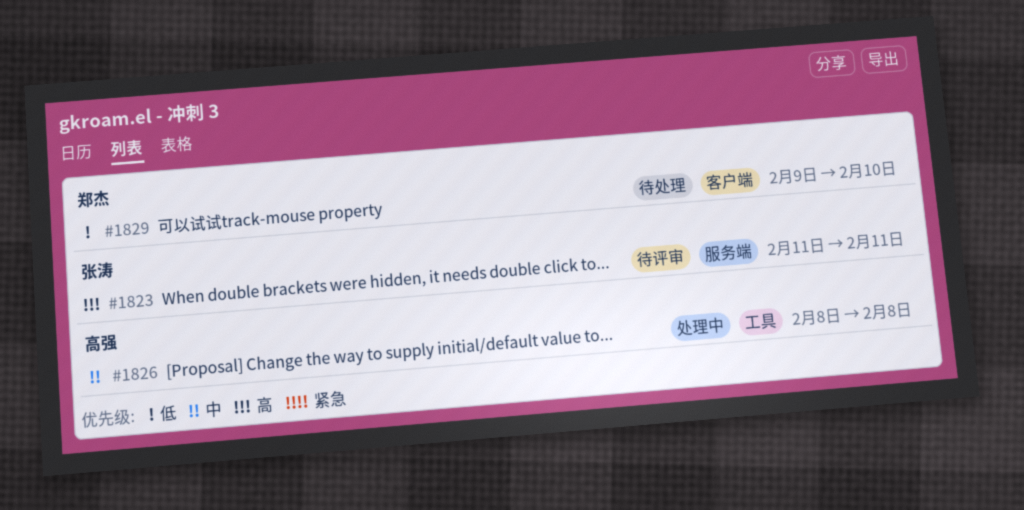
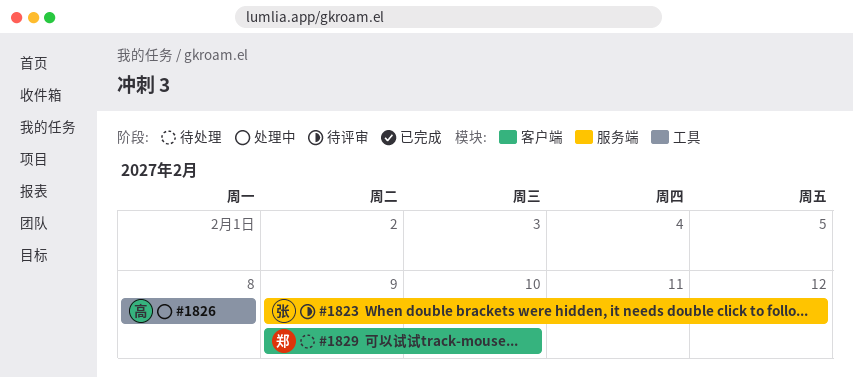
#1823, start: Feb 11 -> Feb 9
#1823, due: Feb 11 -> Feb 12

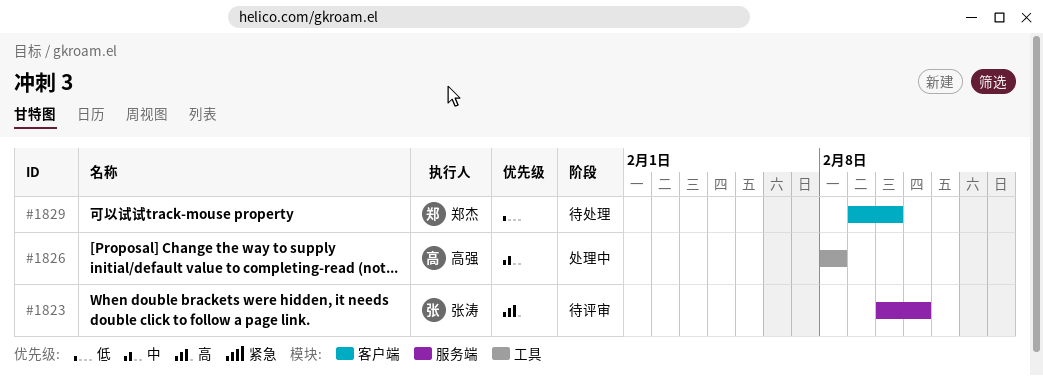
#1823, start: Feb 9 -> Feb 10
#1823, due: Feb 12 -> Feb 11

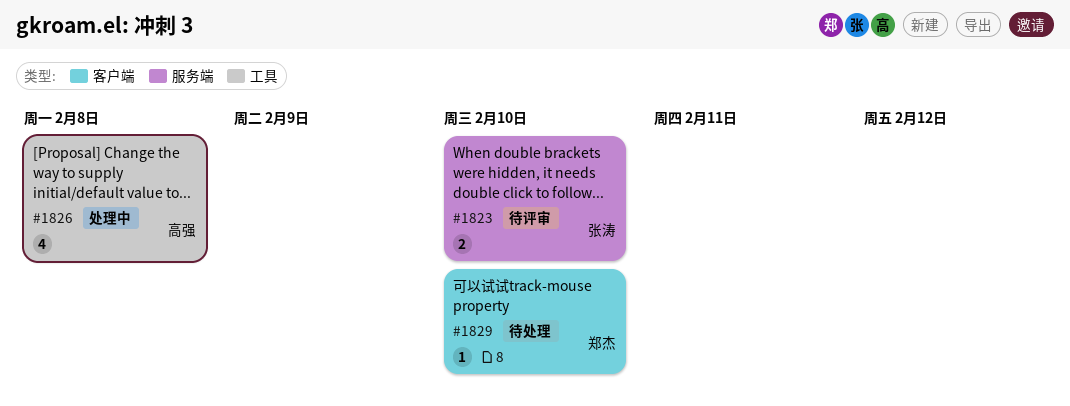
#1823, due: Feb 11 -> Feb 10

